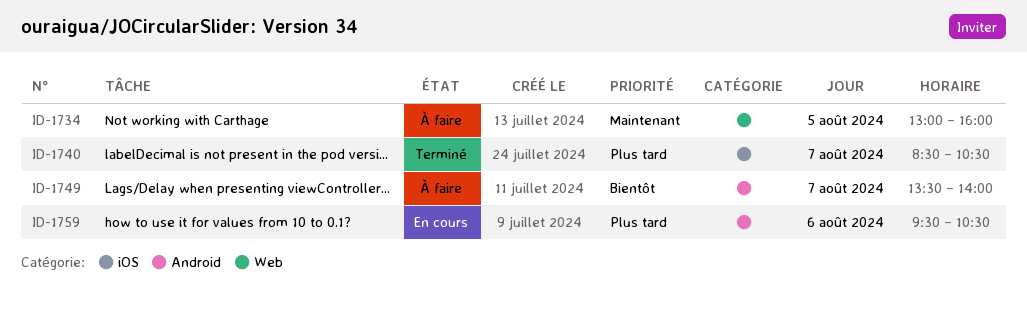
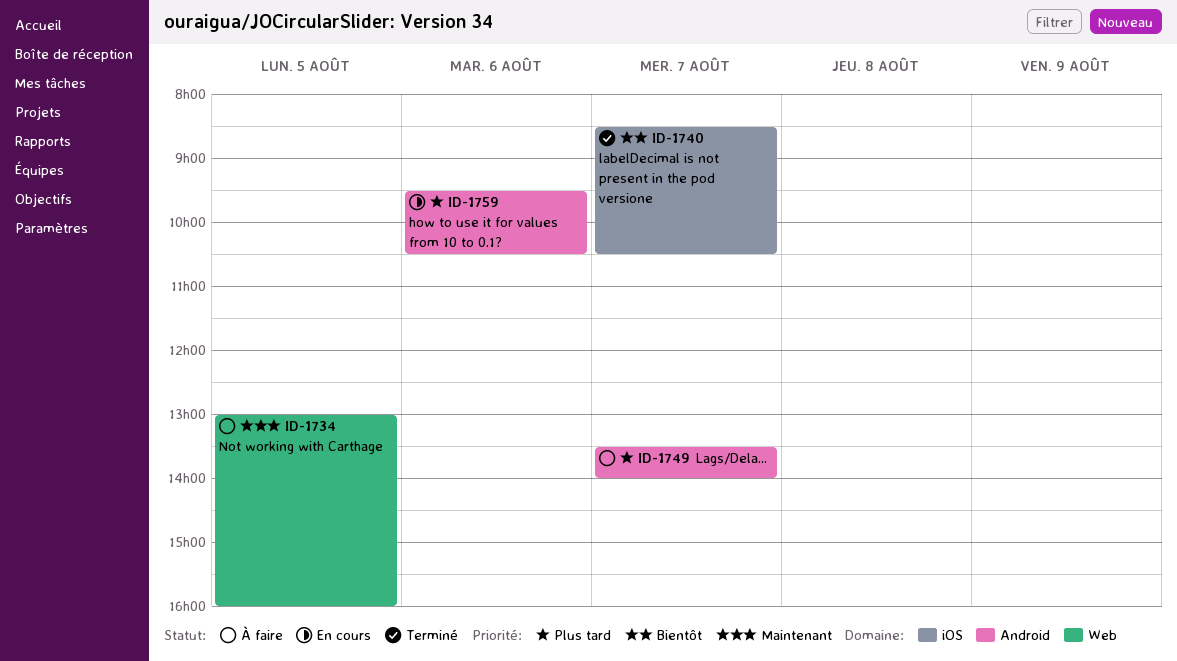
ID-1740, priority: Plus tard -> Bientôt
ID-1749, priority: Bientôt -> Plus tard

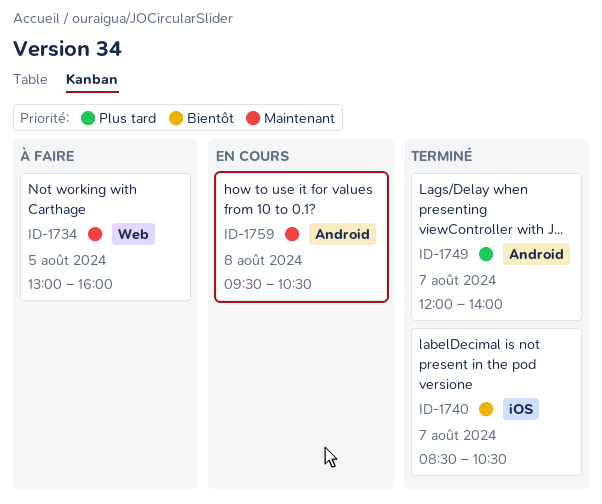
ID-1749, status: À faire -> Terminé
ID-1749, begins: 13:30 -> 12:00
ID-1759, priority: Plus tard -> Maintenant
ID-1759, day: Aug 6 -> Aug 8

